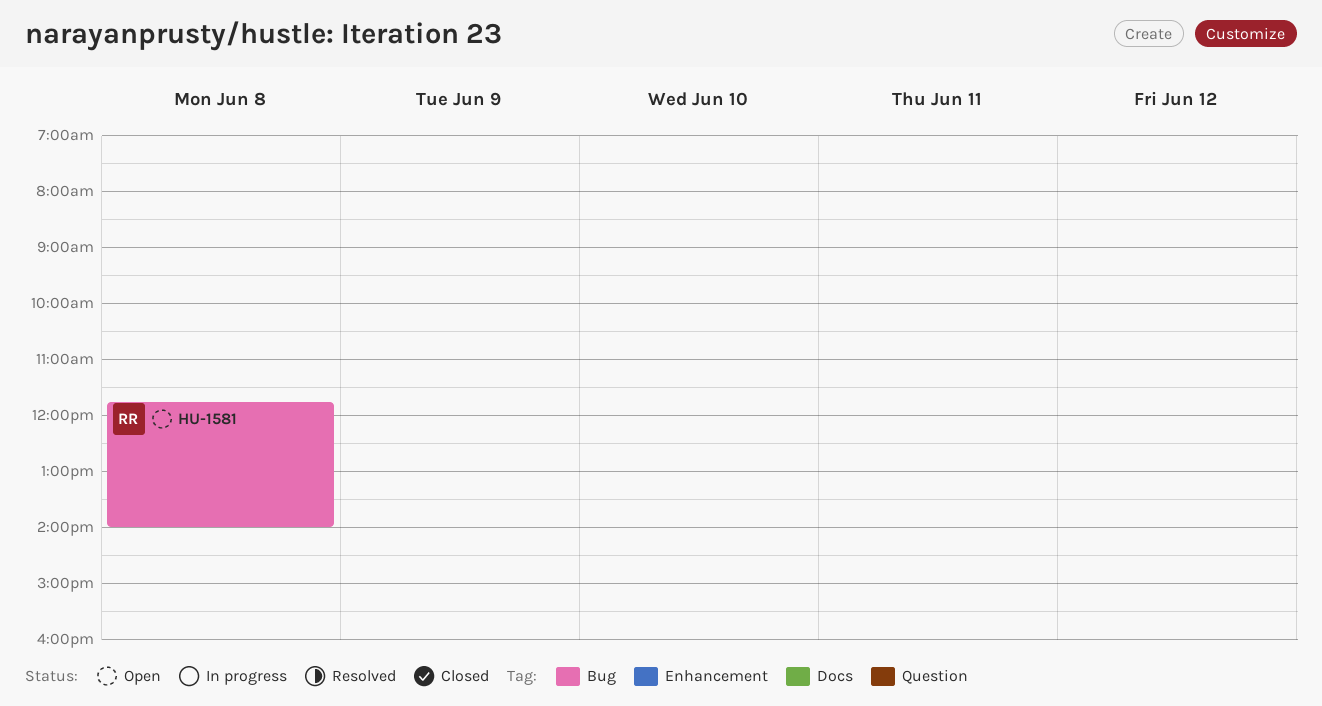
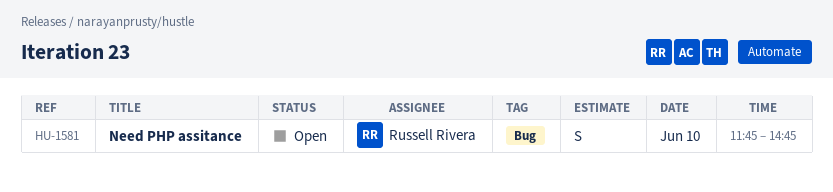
HU-1581, day: Jun 8 -> Jun 10
HU-1581, ends: 14:00 -> 14:45

